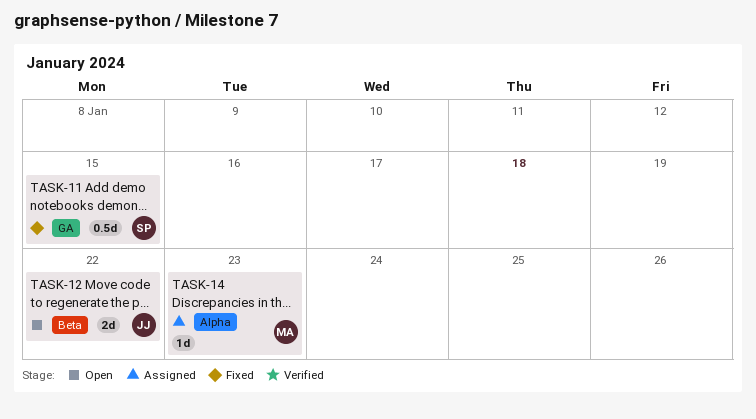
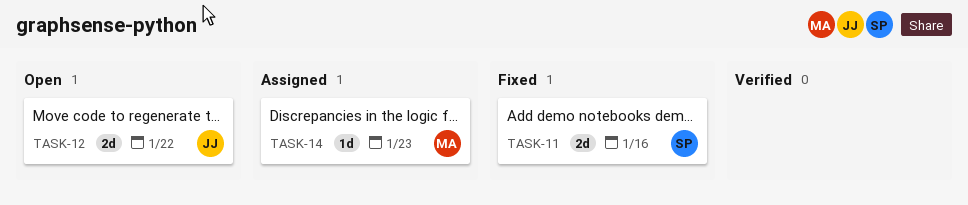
TASK-11, estimate: 0.5d -> 2d
TASK-11, due: Jan 15 -> Jan 16

